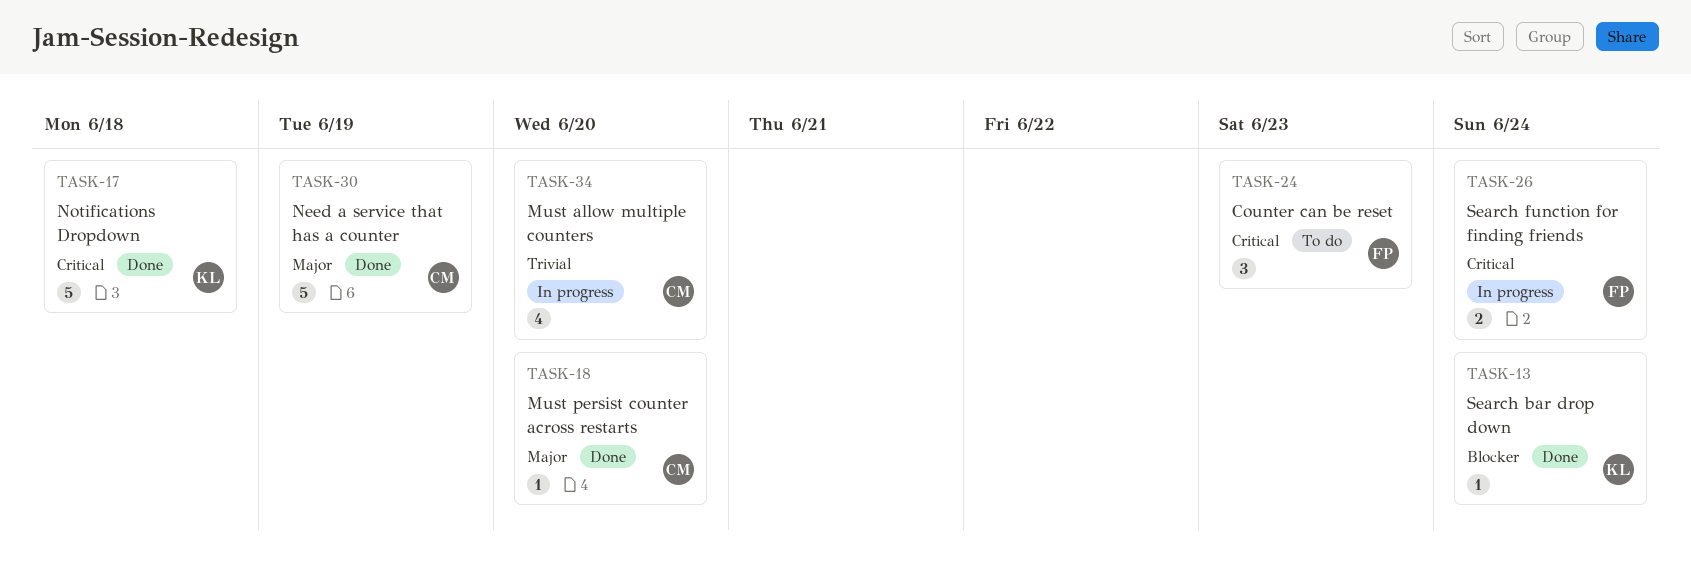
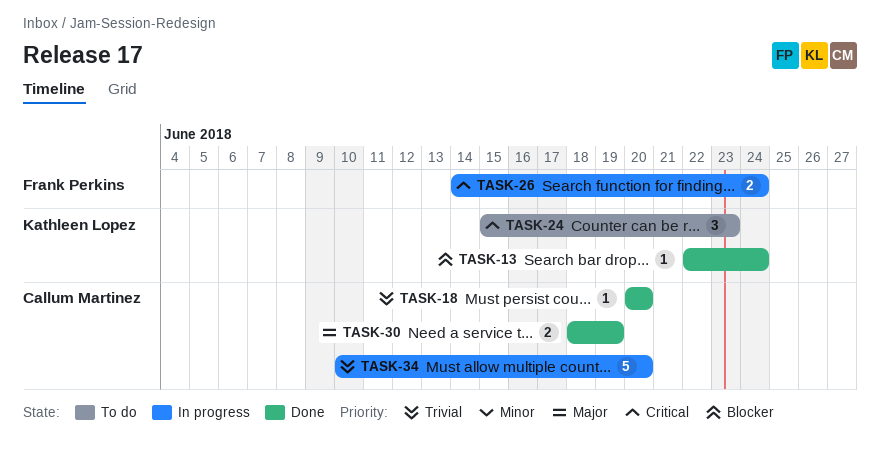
TASK-17: present -> none
TASK-18, priority: Major -> Trivial
TASK-24, owner: Frank Perkins -> Kathleen Lopez
TASK-30, estimate: 5 -> 2
TASK-34, estimate: 4 -> 5

